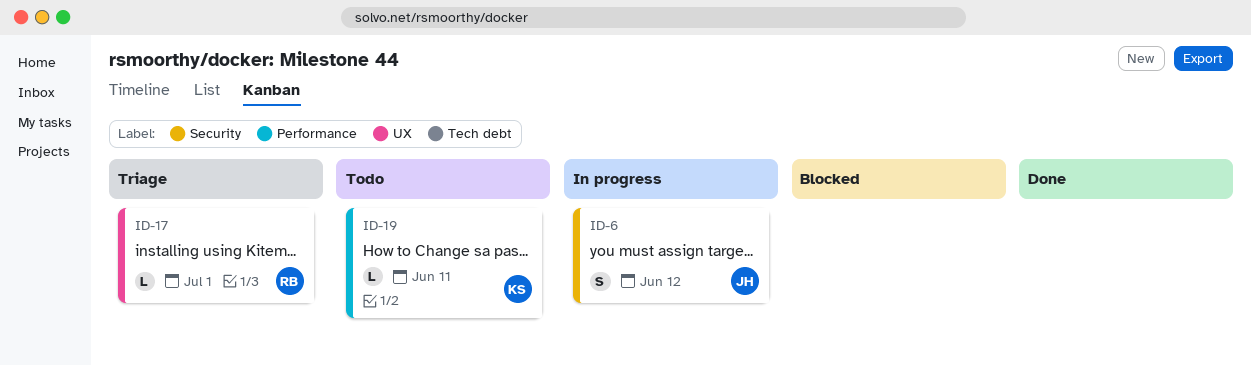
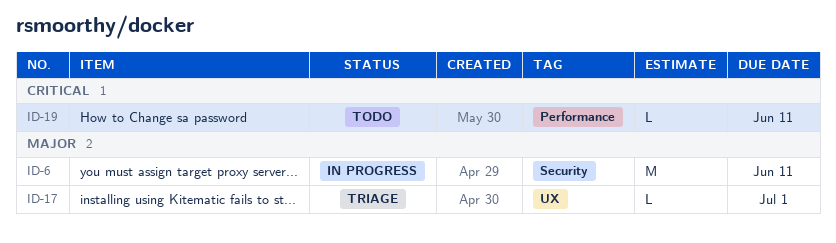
ID-6, estimate: S -> M
ID-6, due: Jun 12 -> Jun 11

